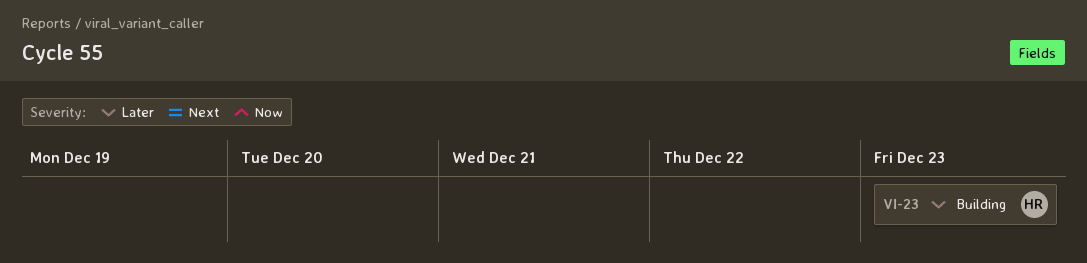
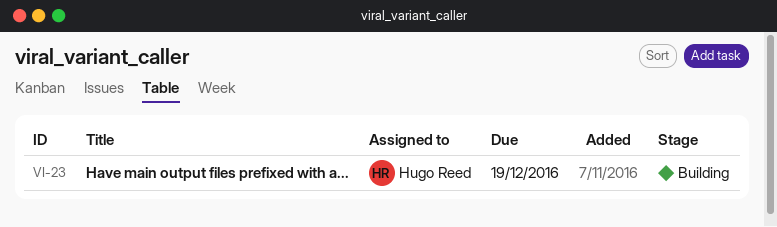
VI-23, due: Dec 23 -> Dec 19

